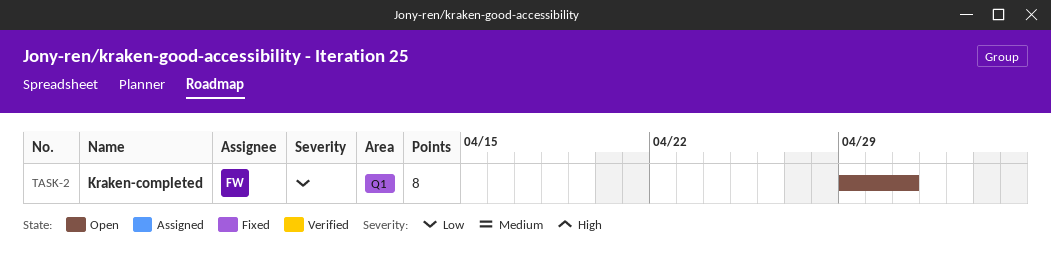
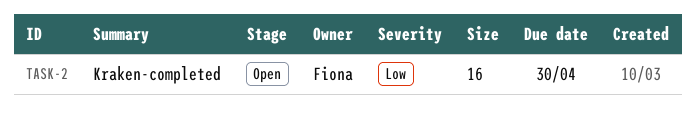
TASK-2, estimate: 8 -> 16
TASK-2, due: May 1 -> Apr 30

